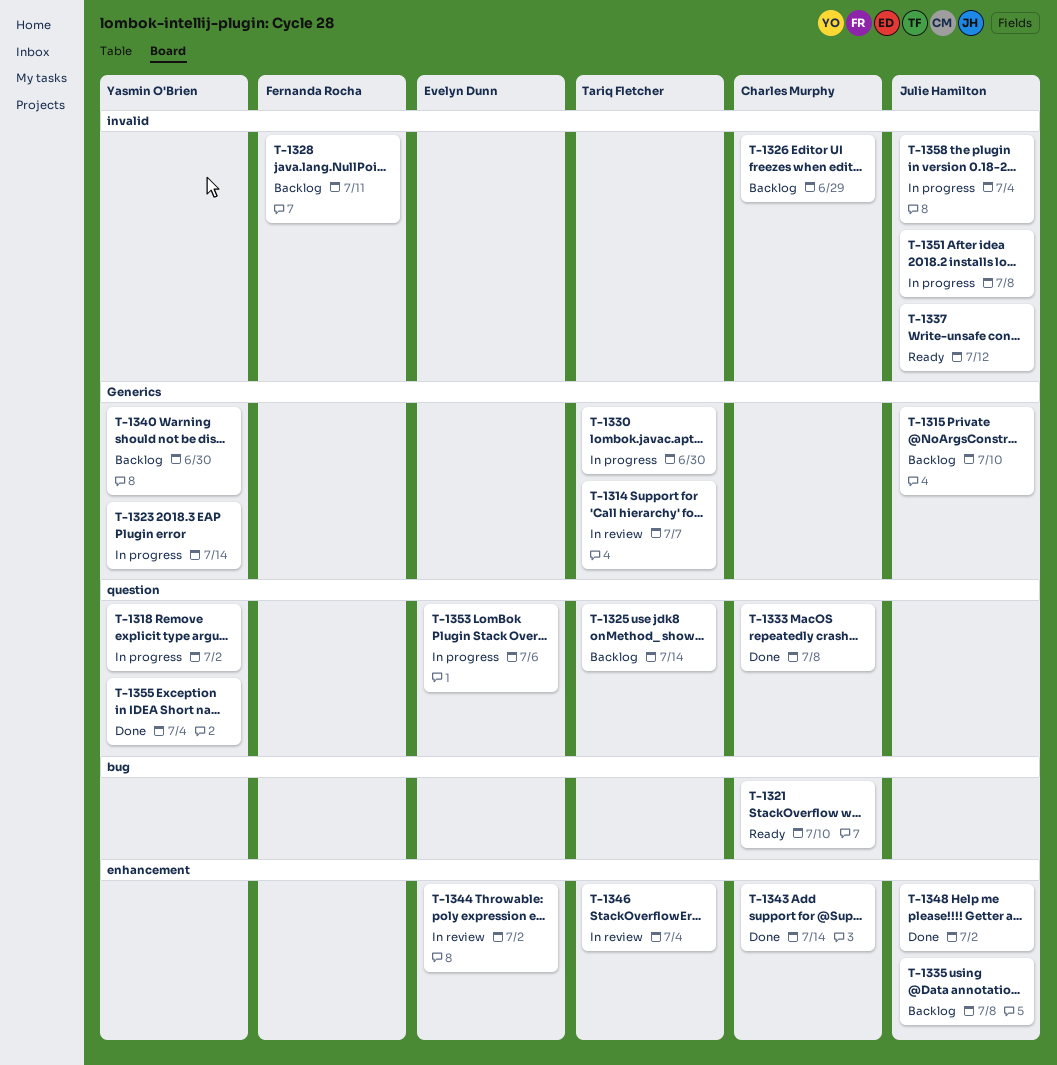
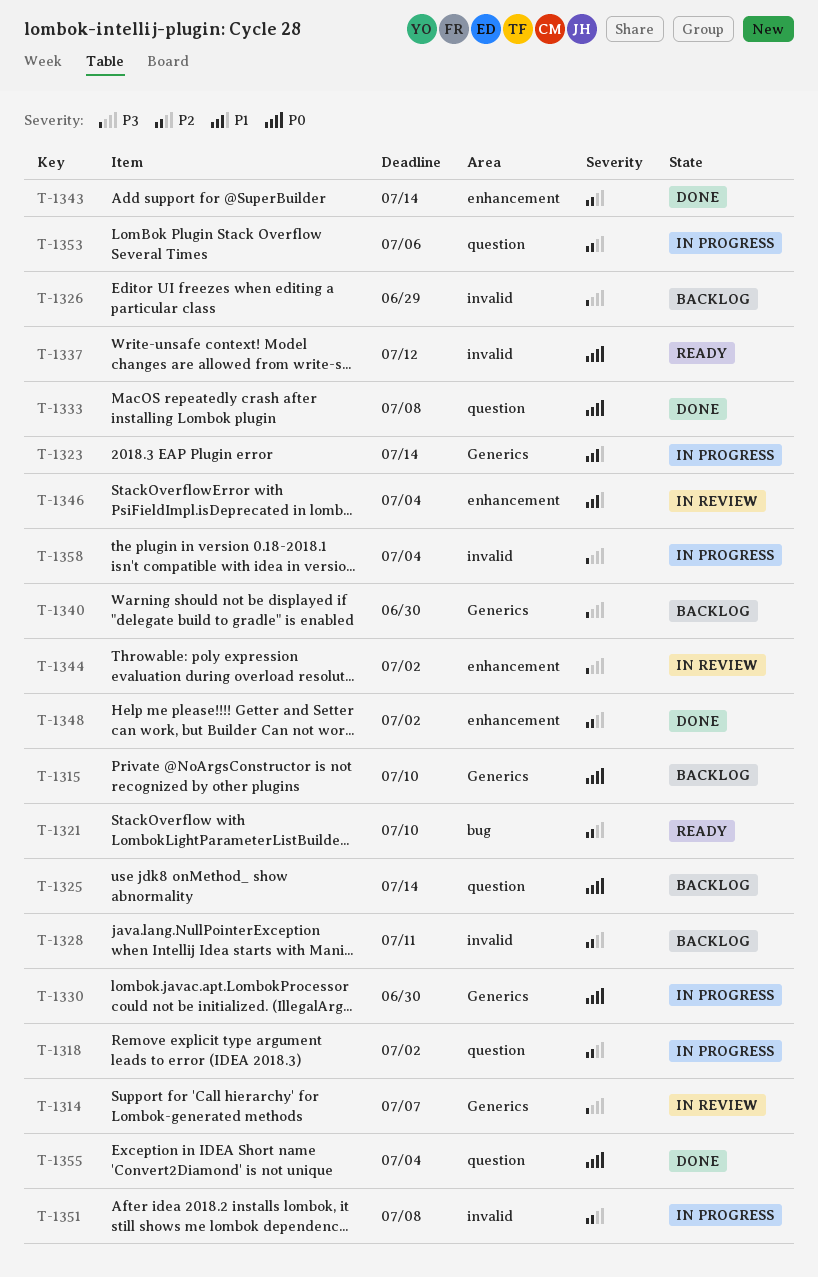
T-1335: present -> none

